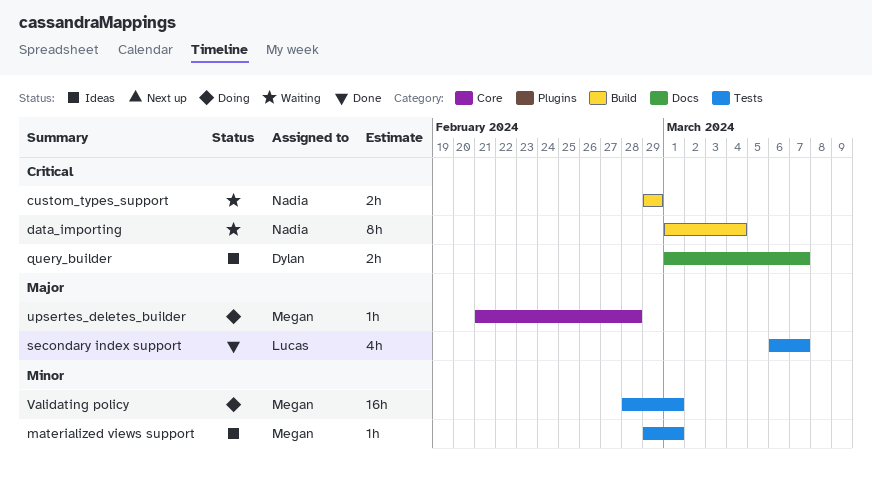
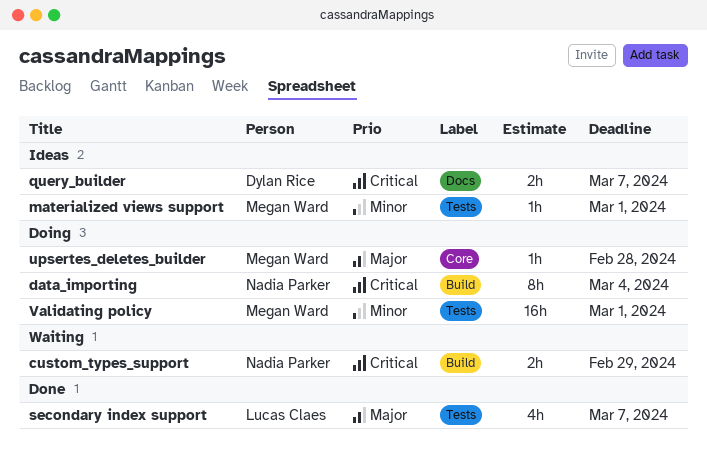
data_importing, status: Waiting -> Doing

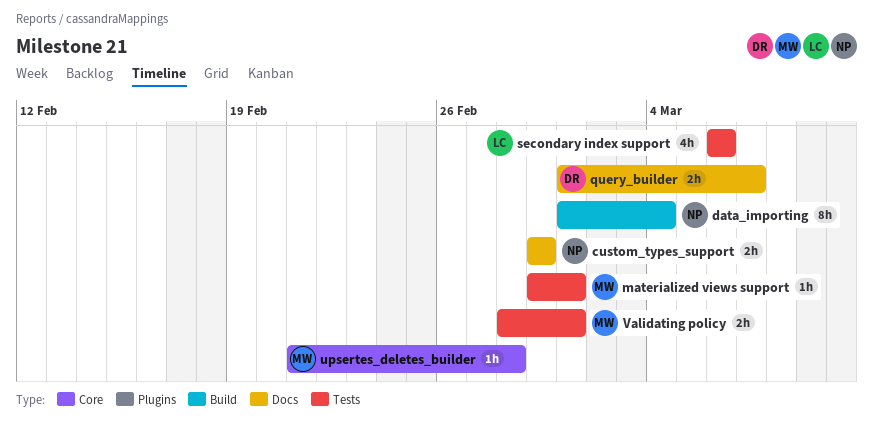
custom_types_support, label: Build -> Docs
secondary index support, due: Mar 7 -> Mar 6
Validating policy, estimate: 16h -> 2h

